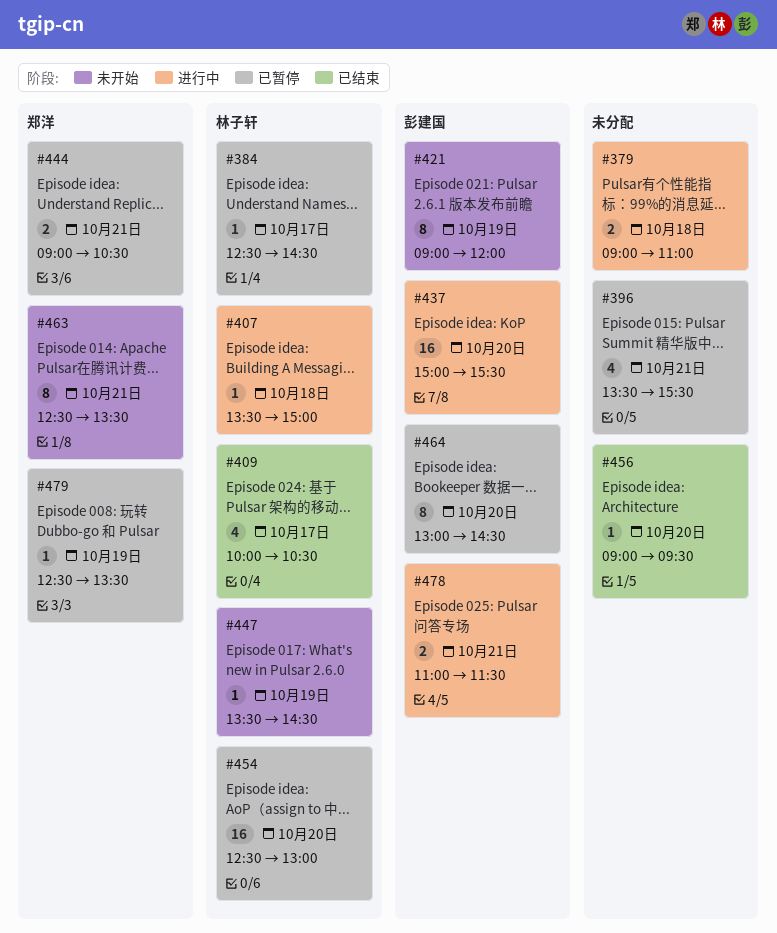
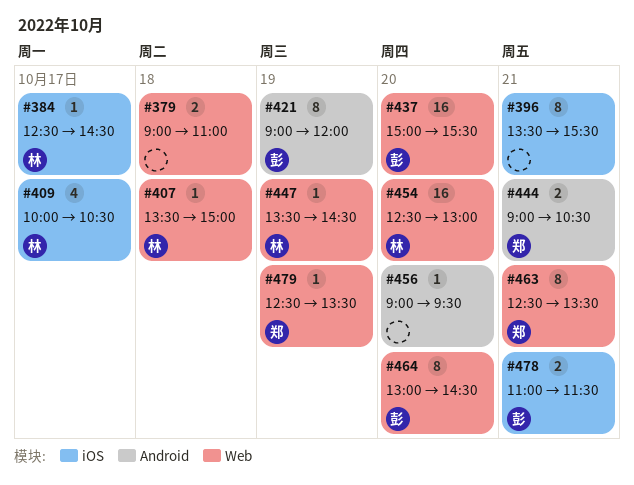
#396, estimate: 4 -> 8

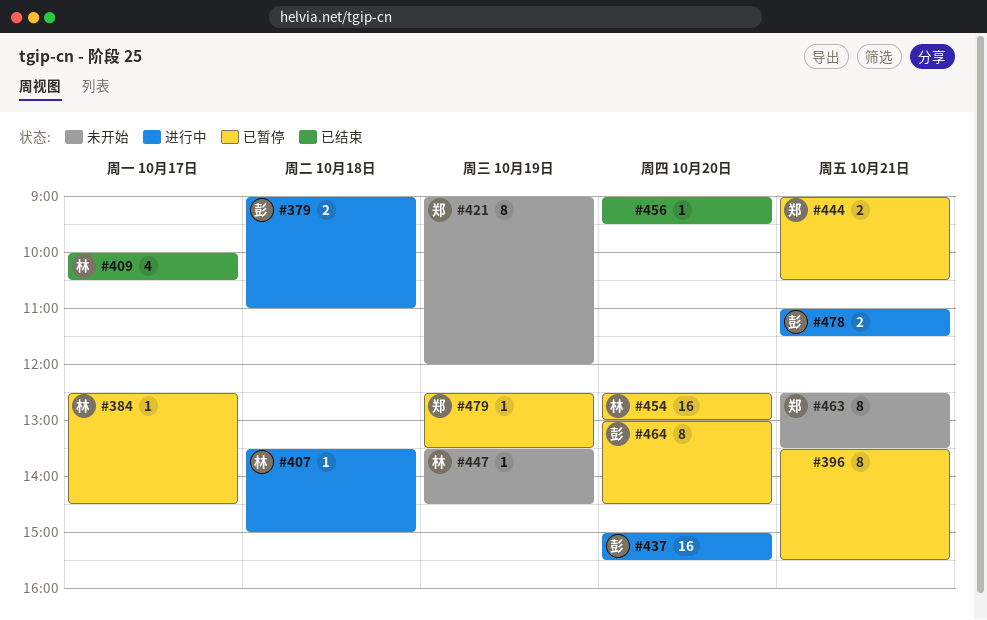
#379, owner: none -> 彭
#421, owner: 彭 -> 郑

